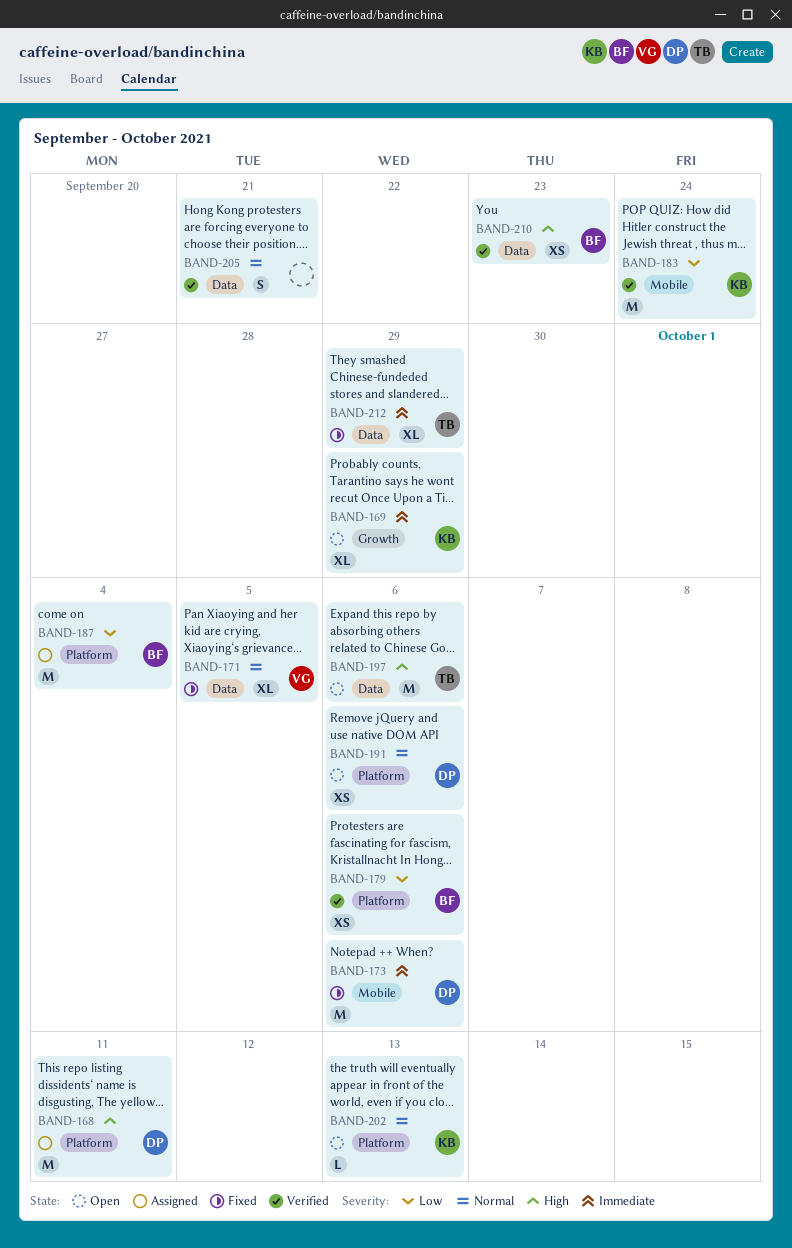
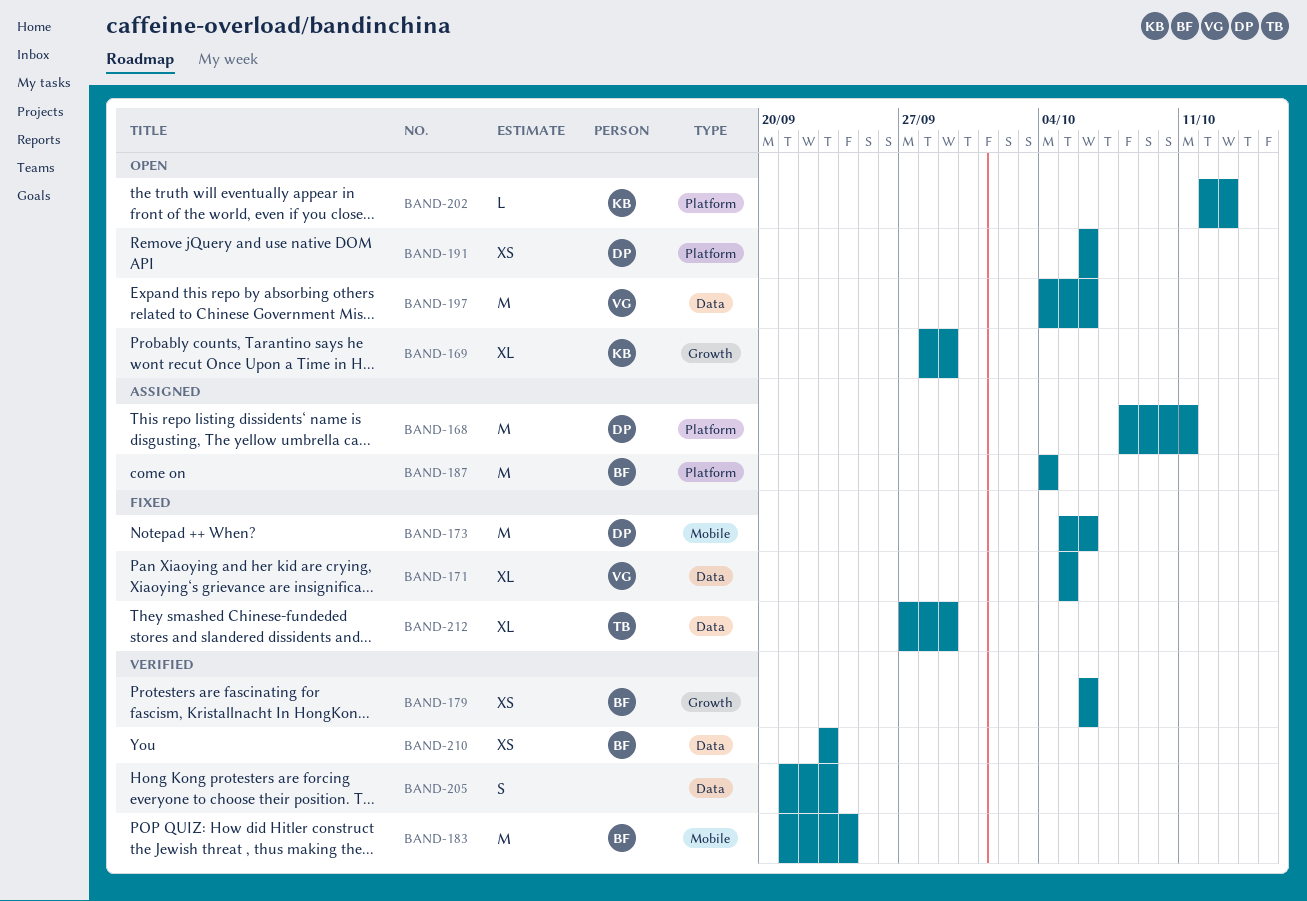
BAND-179, label: Platform -> Growth
BAND-183, owner: KB -> BF
BAND-197, owner: TB -> VG
BAND-205, due: Sep 21 -> Sep 23

